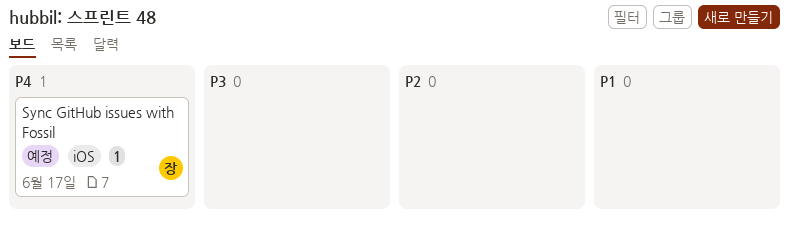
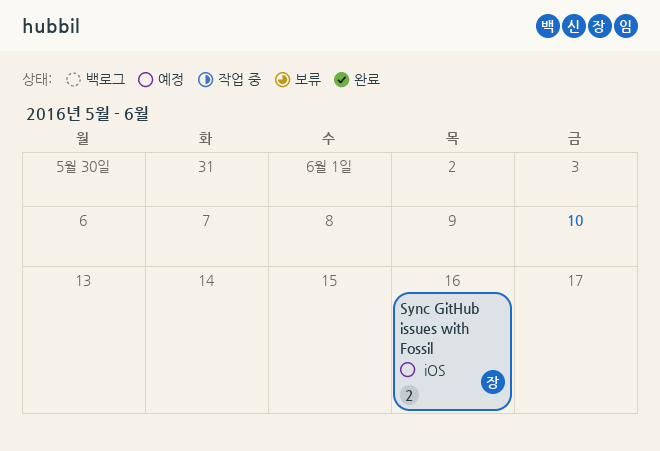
Sync GitHub issues with Fossil, estimate: 1 -> 2
Sync GitHub issues with Fossil, due: Jun 17 -> Jun 16

